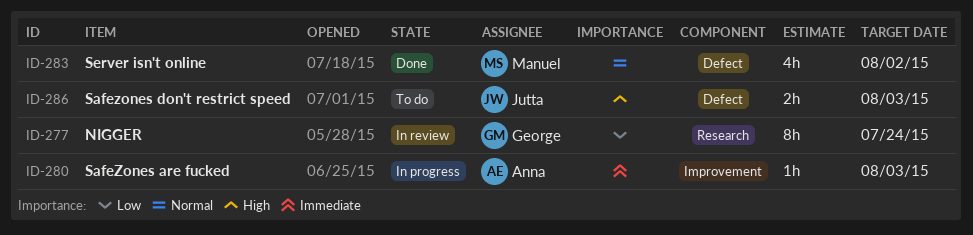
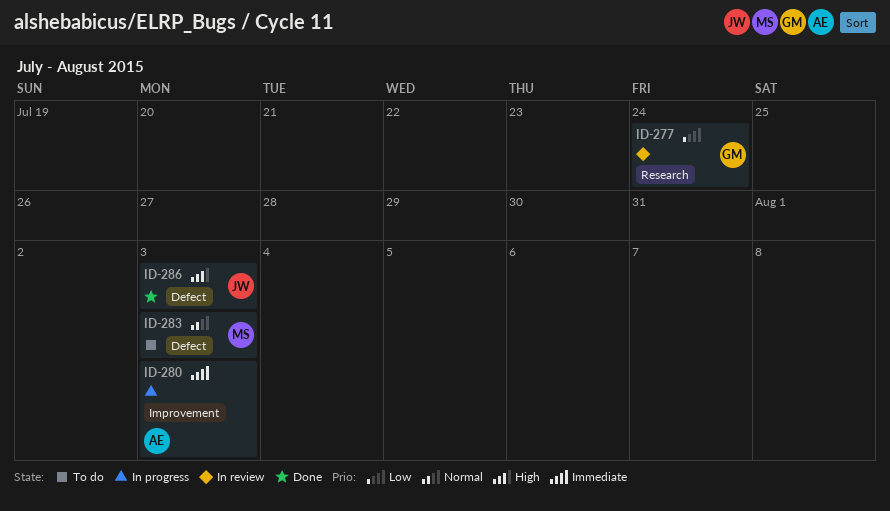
ID-283, status: Done -> To do
ID-283, due: Aug 2 -> Aug 3
ID-286, status: To do -> Done

